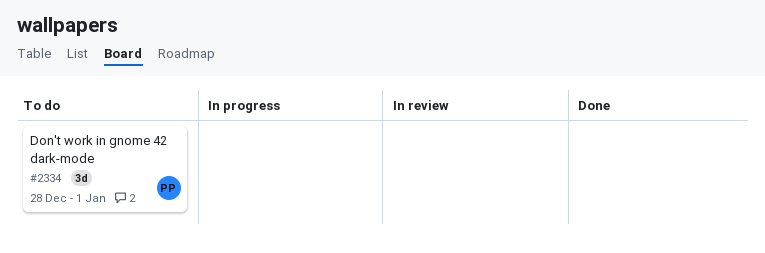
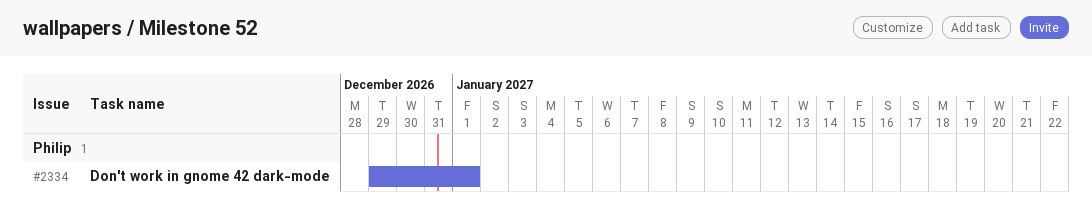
#2334, start: Dec 28 -> Dec 29

